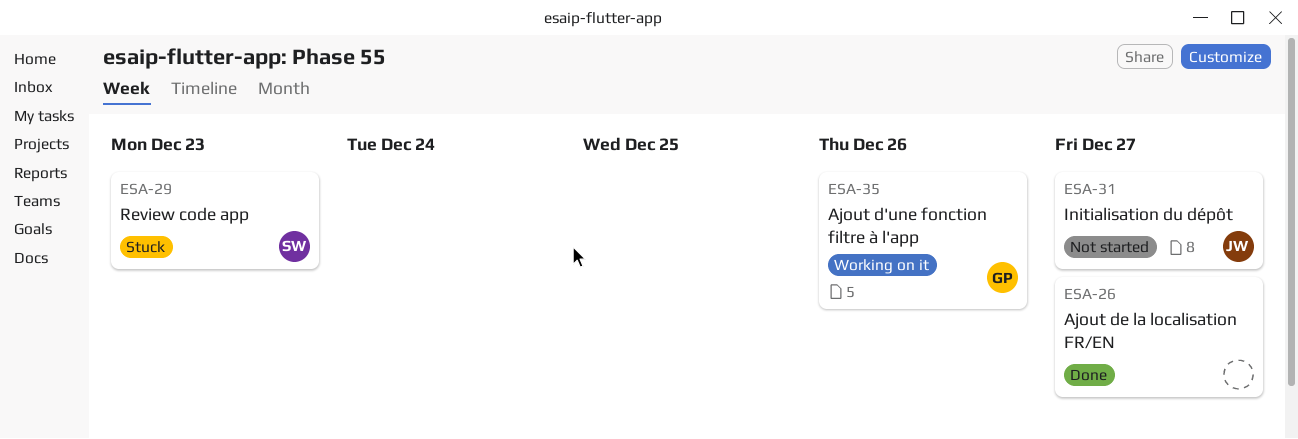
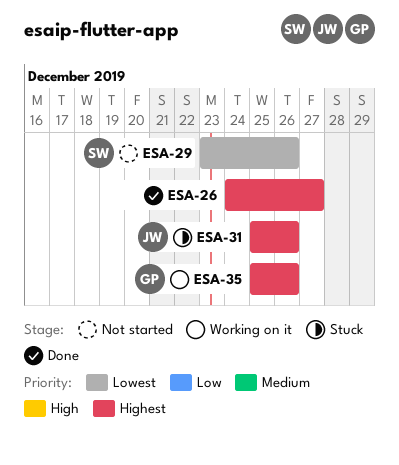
ESA-29, status: Stuck -> Not started
ESA-29, due: Dec 23 -> Dec 26
ESA-31, status: Not started -> Stuck
ESA-31, due: Dec 27 -> Dec 26

